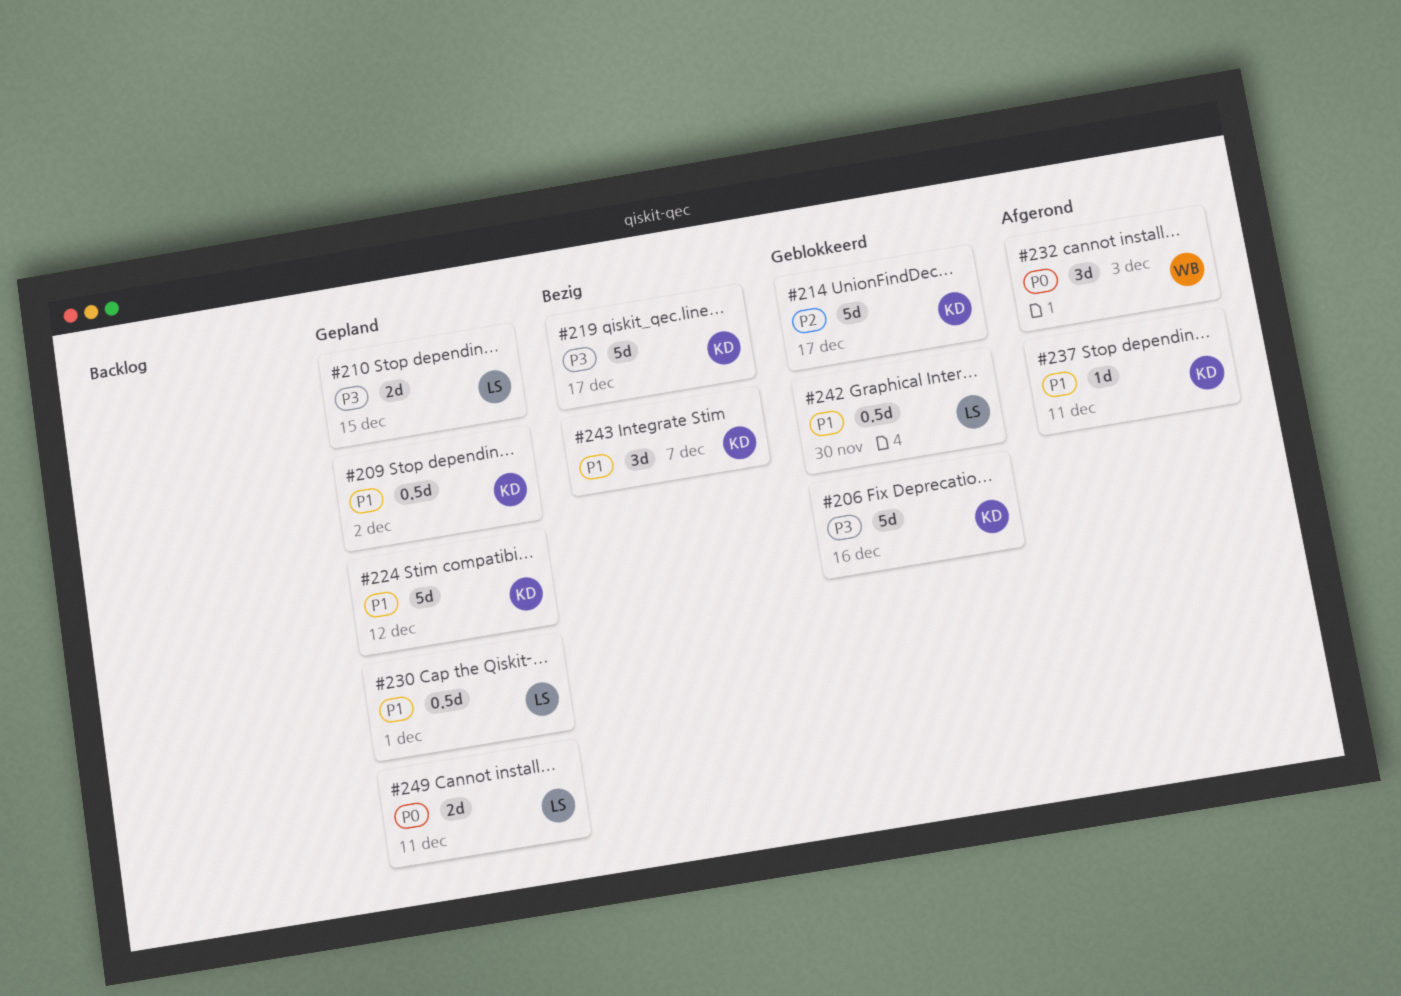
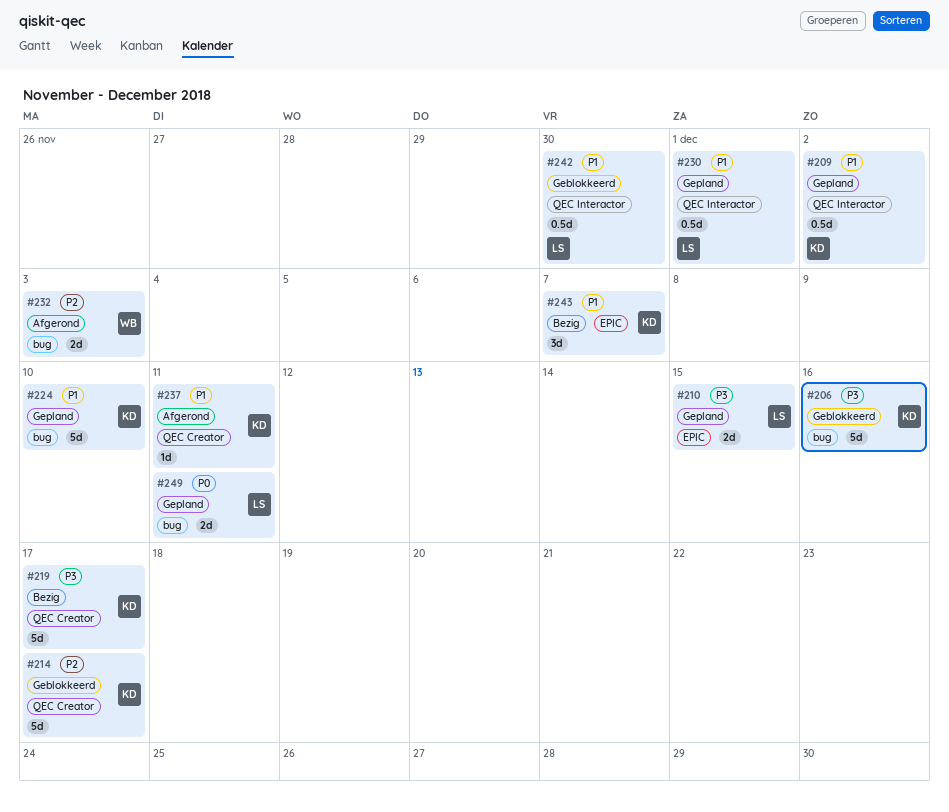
#224, due: Dec 12 -> Dec 10
#232, priority: P0 -> P2
#232, estimate: 3d -> 2d

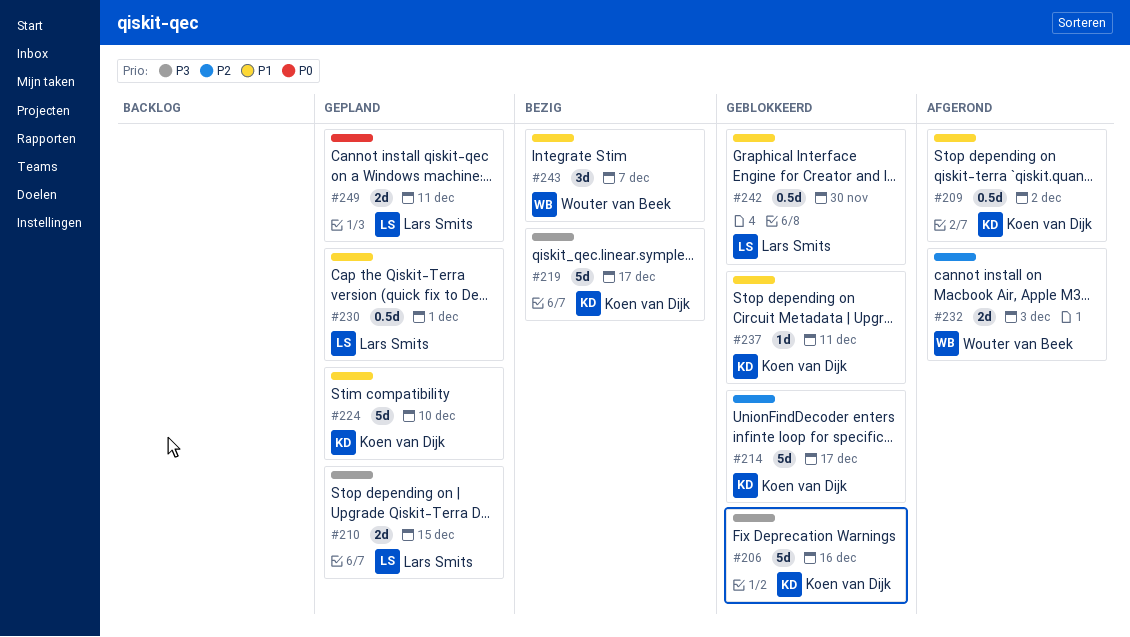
#209, status: Gepland -> Afgerond
#237, status: Afgerond -> Geblokkeerd
#243, owner: Koen van Dijk -> Wouter van Beek

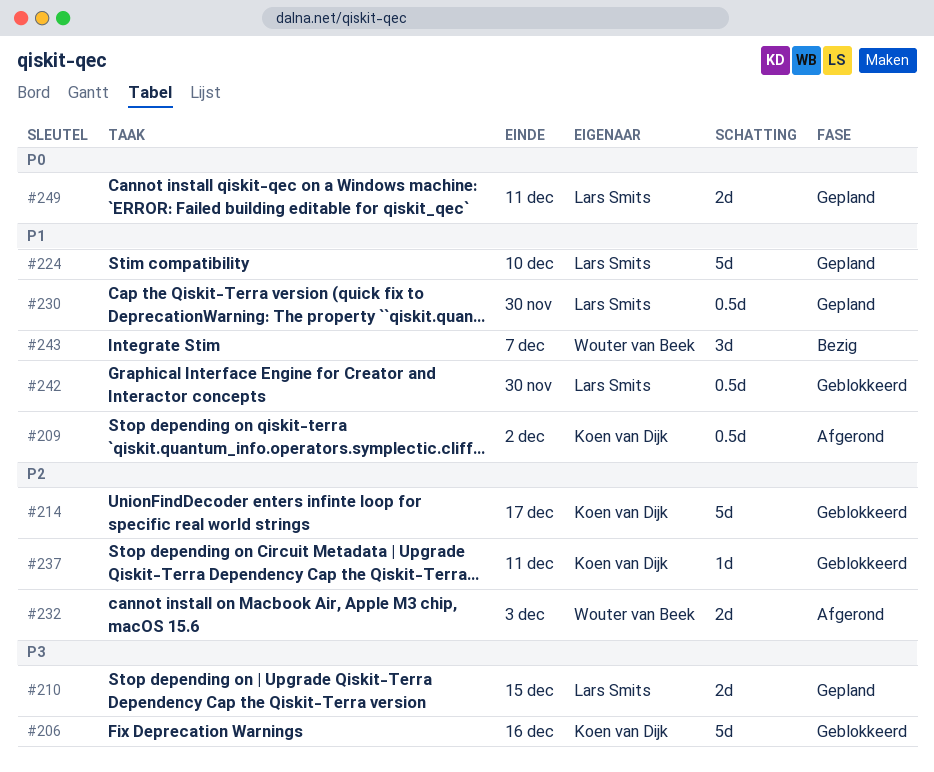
#219: present -> none
#224, owner: Koen van Dijk -> Lars Smits
#230, due: Dec 1 -> Nov 30
#237, priority: P1 -> P2

